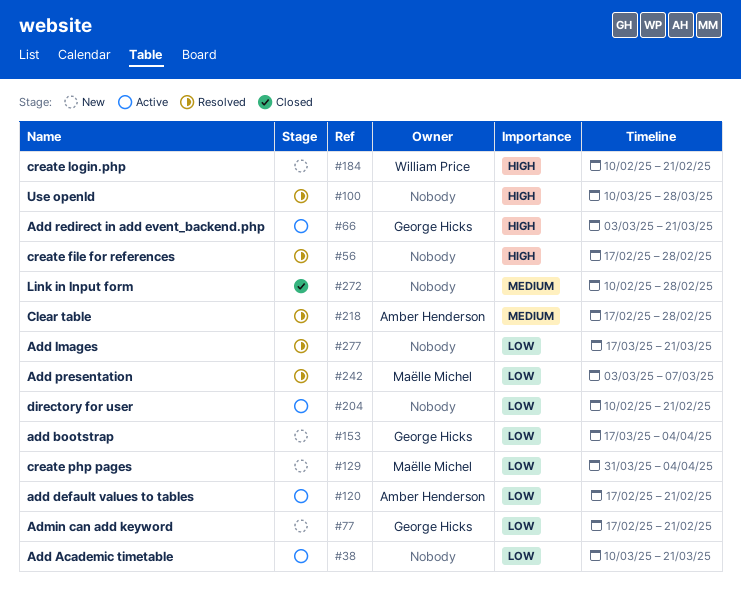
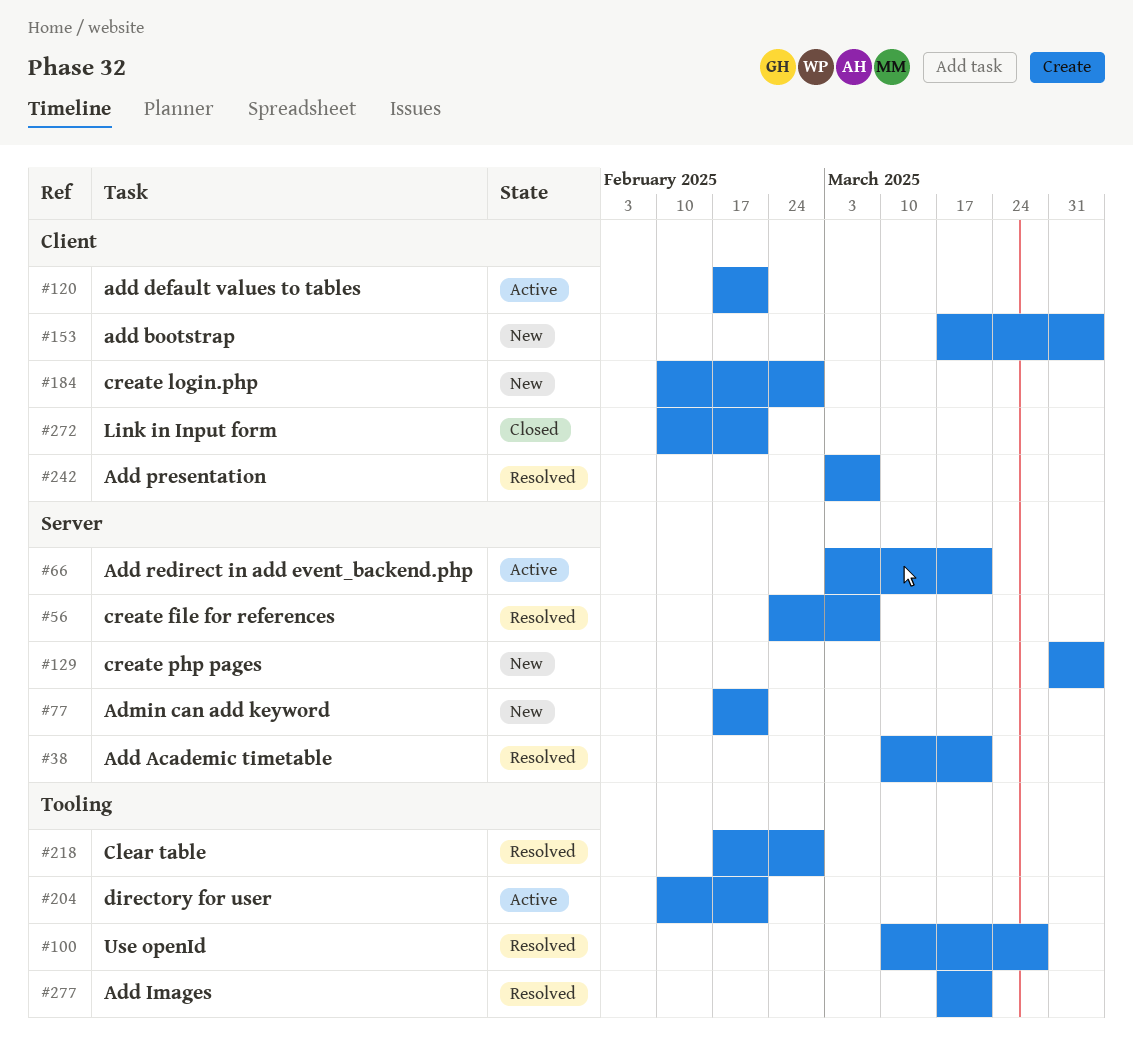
#38, status: Active -> Resolved
#56, start: Feb 17 -> Feb 24
#56, due: Feb 28 -> Mar 7
#184, due: Feb 21 -> Feb 28
#272, due: Feb 28 -> Feb 21

